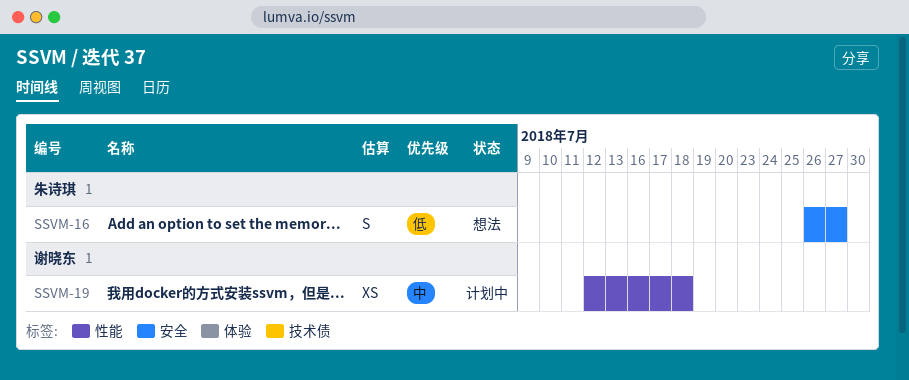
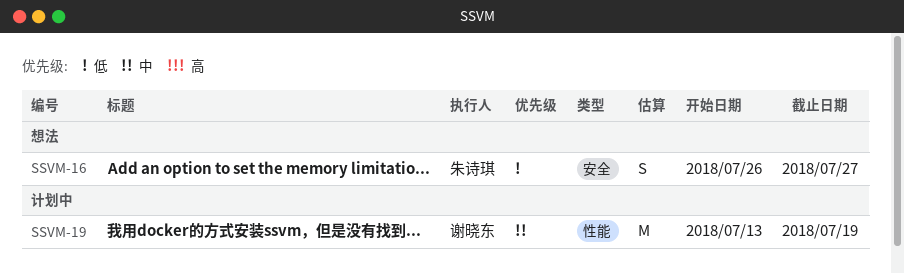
SSVM-19, estimate: XS -> M
SSVM-19, start: Jul 12 -> Jul 13
SSVM-19, due: Jul 18 -> Jul 19

